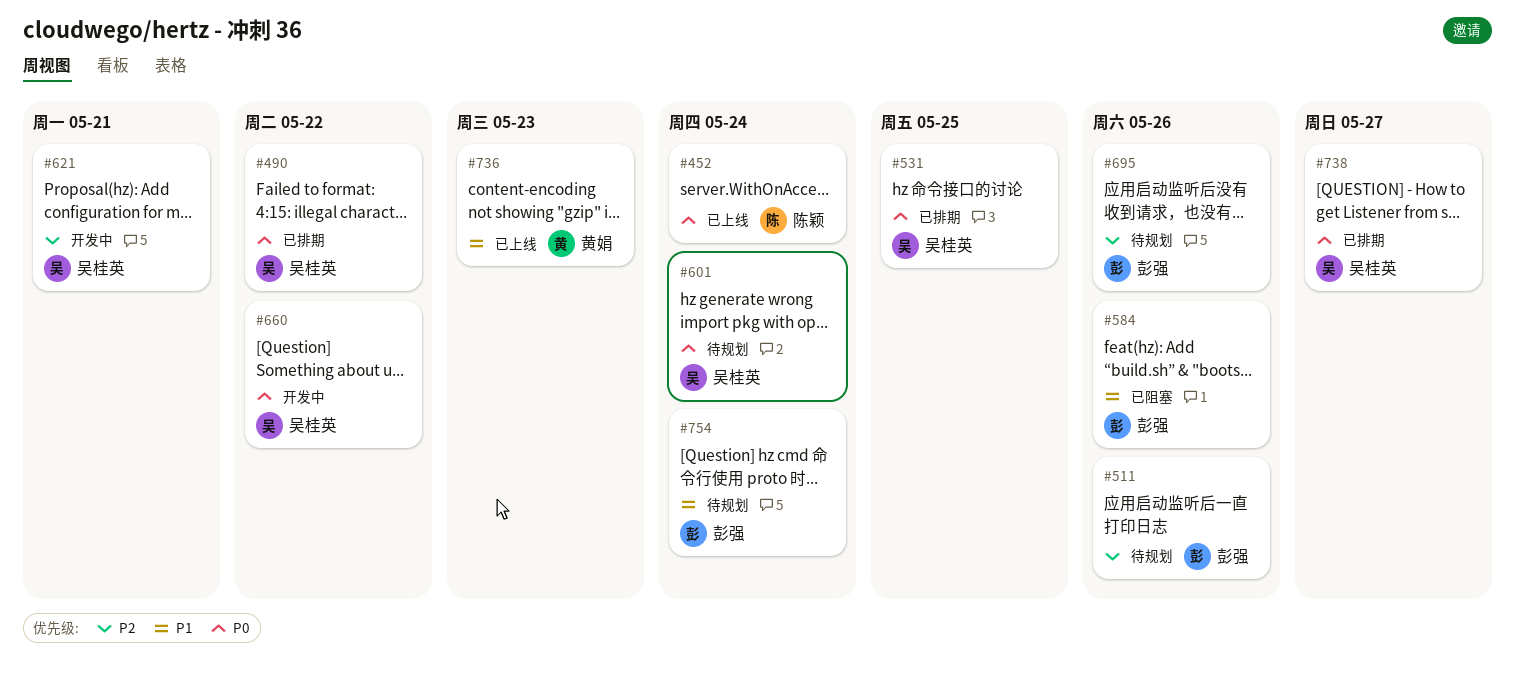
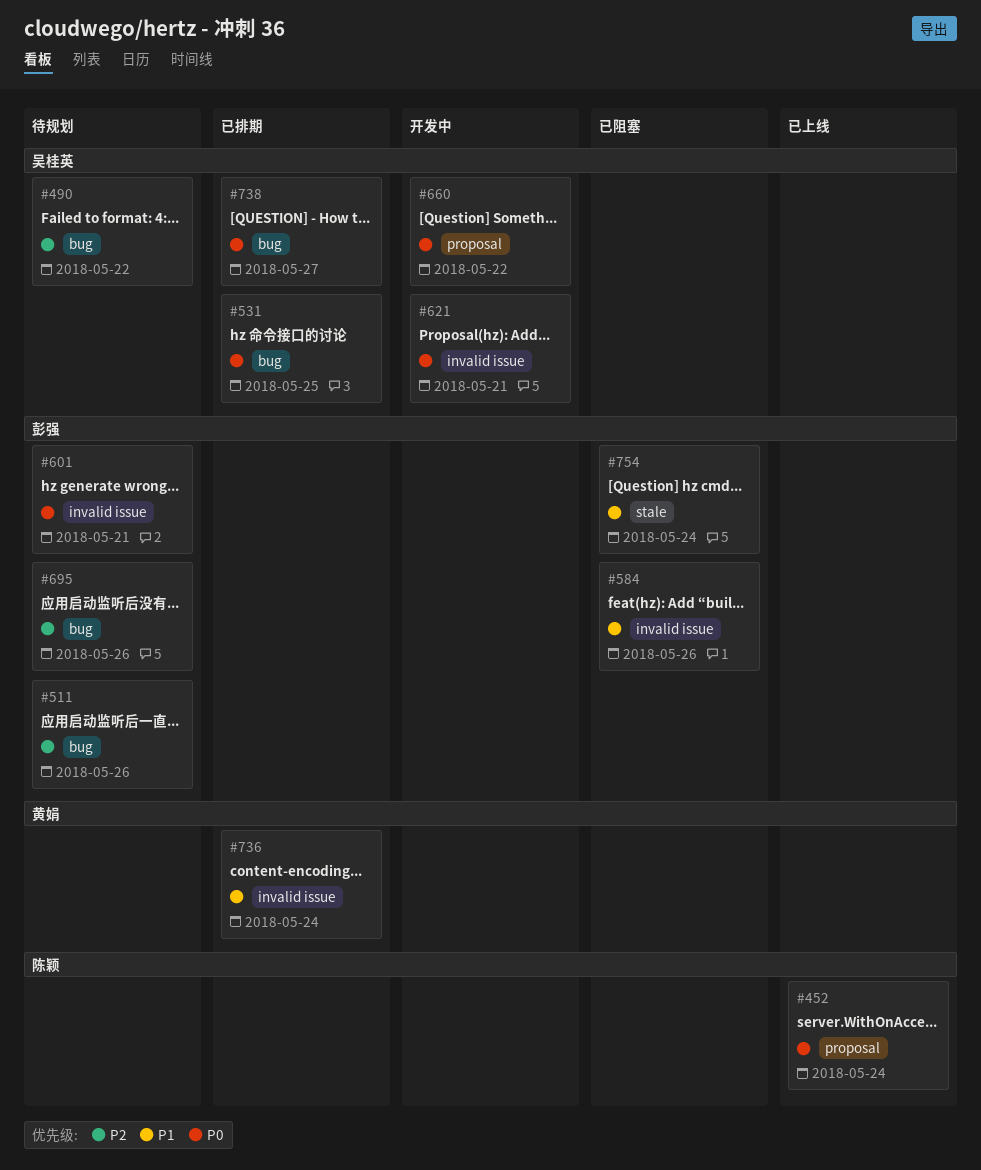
#490, status: 已排期 -> 待规划
#490, priority: P0 -> P2
#601, owner: 吴桂英 -> 彭强
#601, due: May 24 -> May 21
#621, priority: P2 -> P0
#736, status: 已上线 -> 已排期
#736, due: May 23 -> May 24
#754, status: 待规划 -> 已阻塞

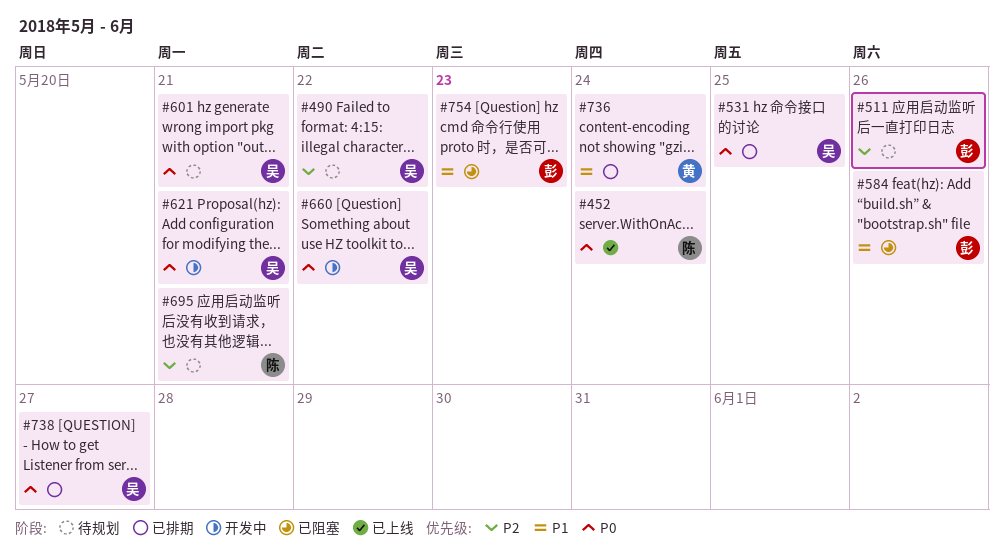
#601, owner: 彭强 -> 吴桂英
#695, owner: 彭强 -> 陈颖
#695, due: May 26 -> May 21
#754, due: May 24 -> May 23

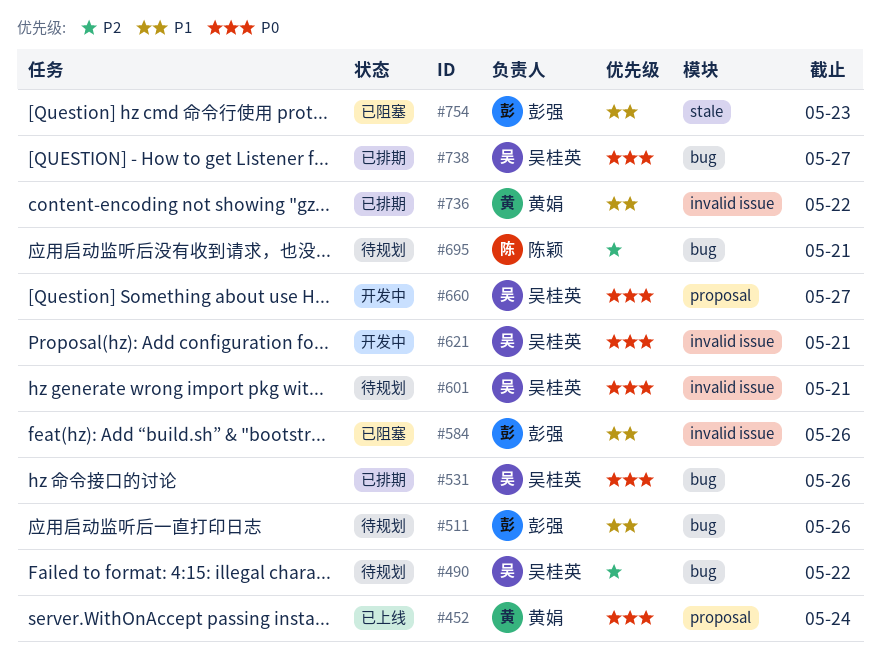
#452, owner: 陈颖 -> 黄娟
#511, priority: P2 -> P1
#531, due: May 25 -> May 26
#660, due: May 22 -> May 27
#736, due: May 24 -> May 22

